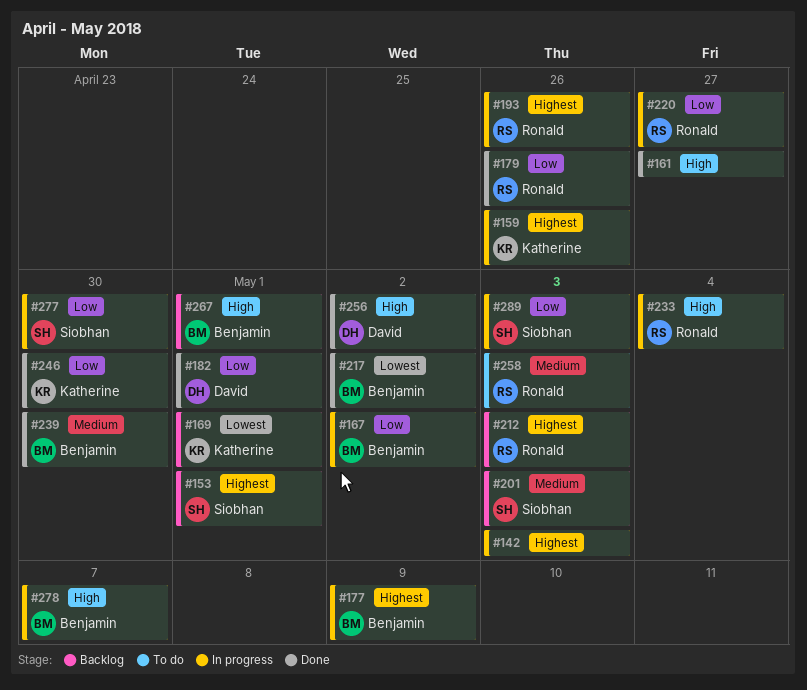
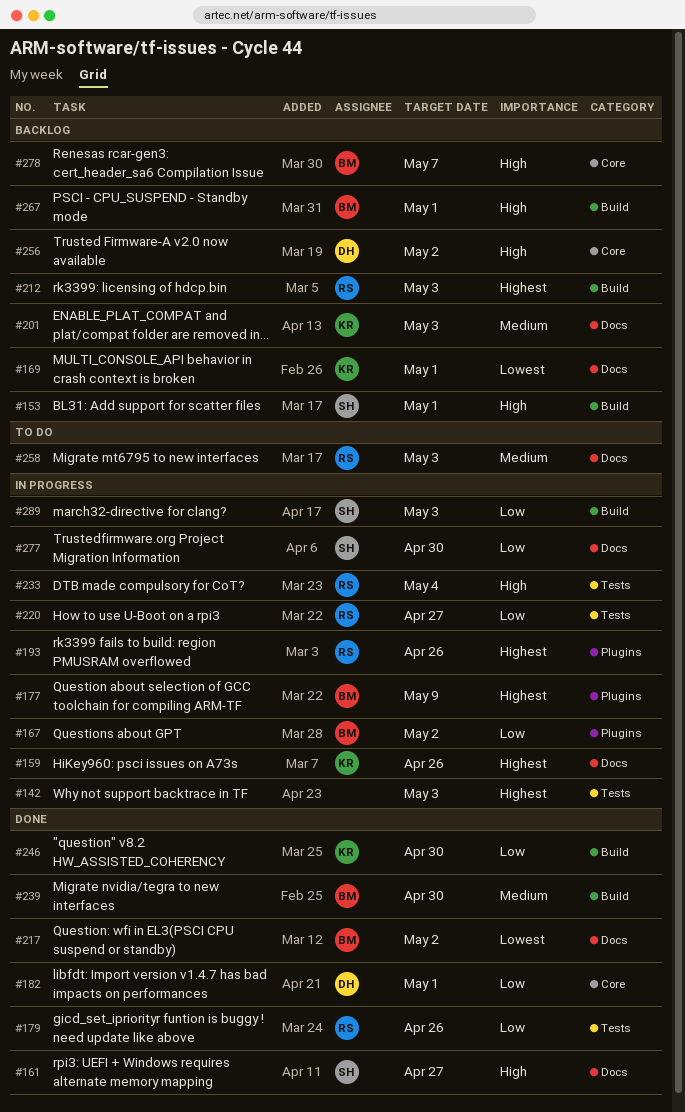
#153, priority: Highest -> High
#161, owner: none -> Siobhan
#201, owner: Siobhan -> Katherine
#256, status: Done -> Backlog
#278, status: In progress -> Backlog

